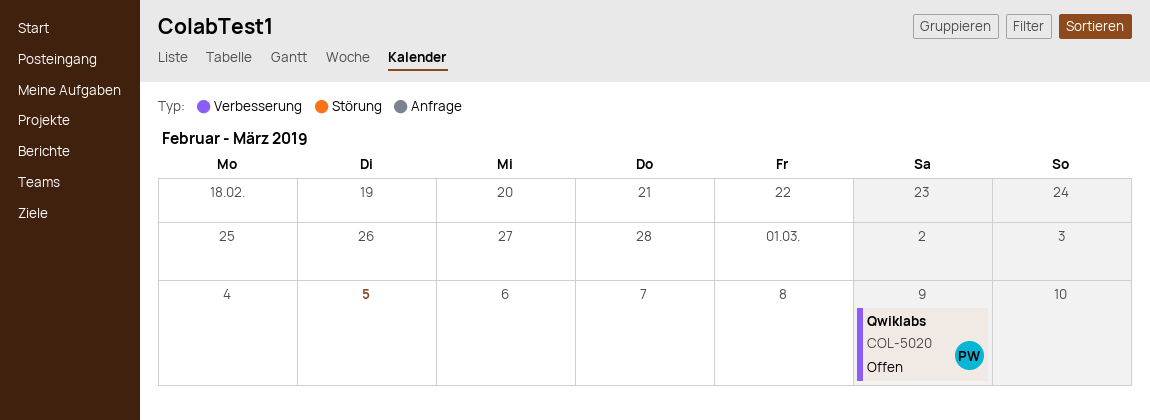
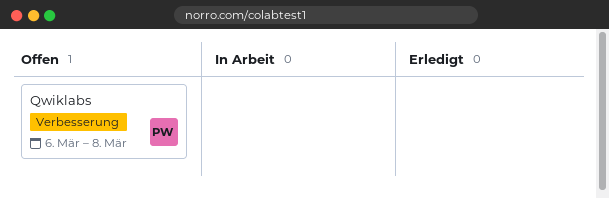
Qwiklabs, due: Mar 9 -> Mar 8

